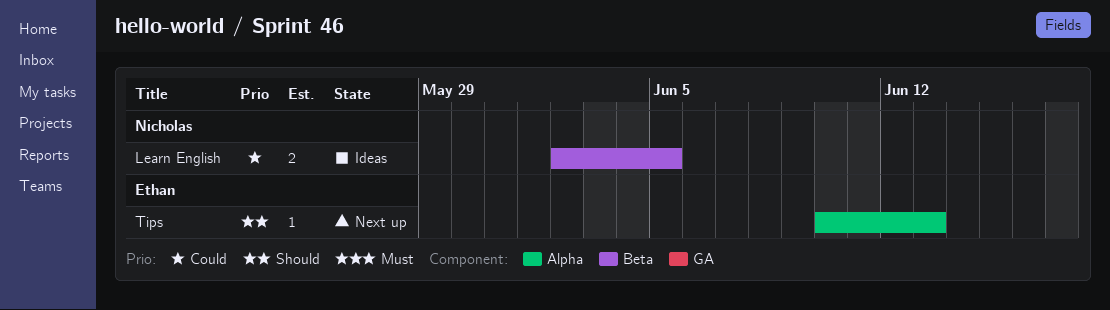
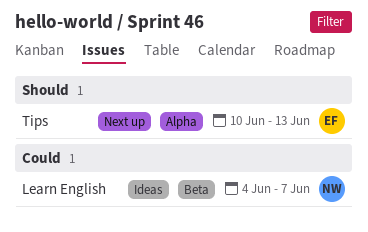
Learn English, start: Jun 2 -> Jun 4
Learn English, due: Jun 5 -> Jun 7

